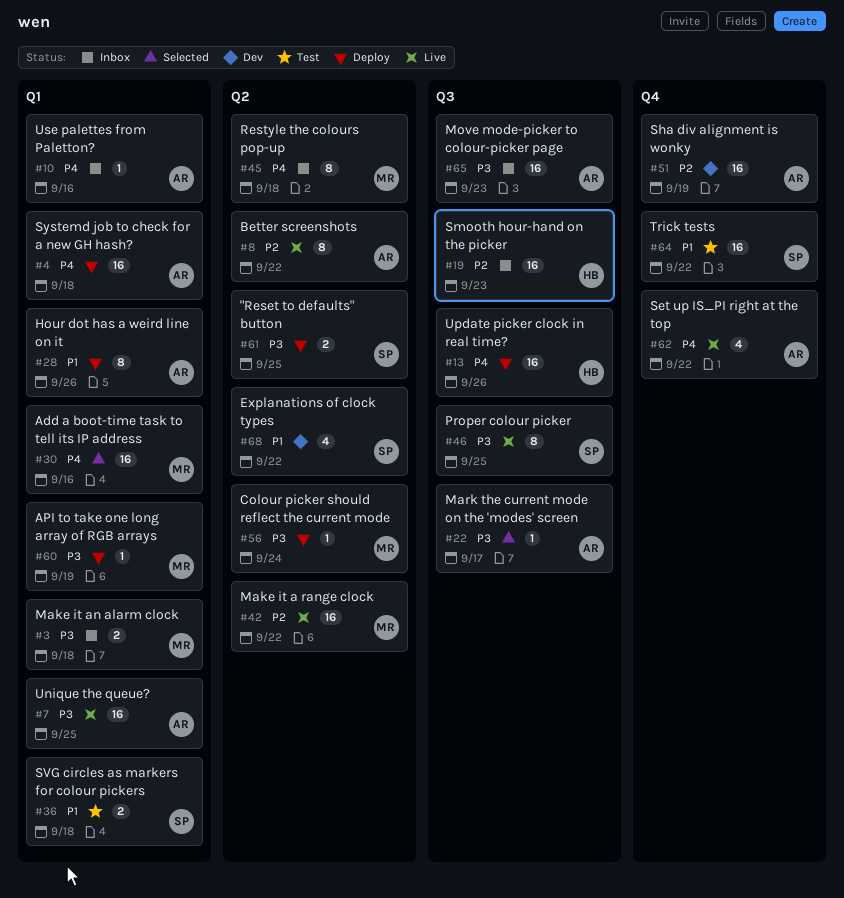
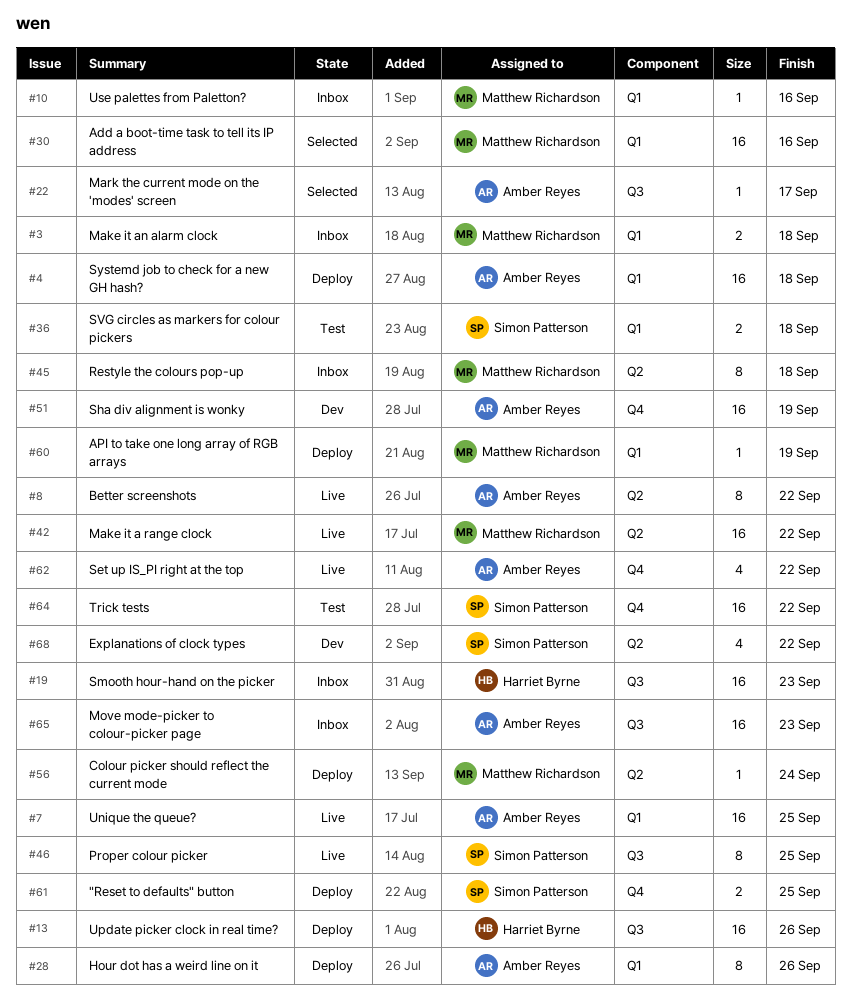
#10, owner: Amber Reyes -> Matthew Richardson
#61, label: Q2 -> Q4

